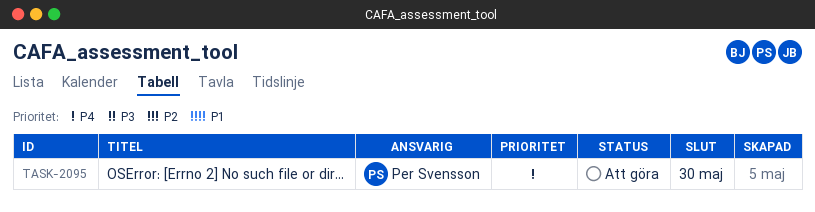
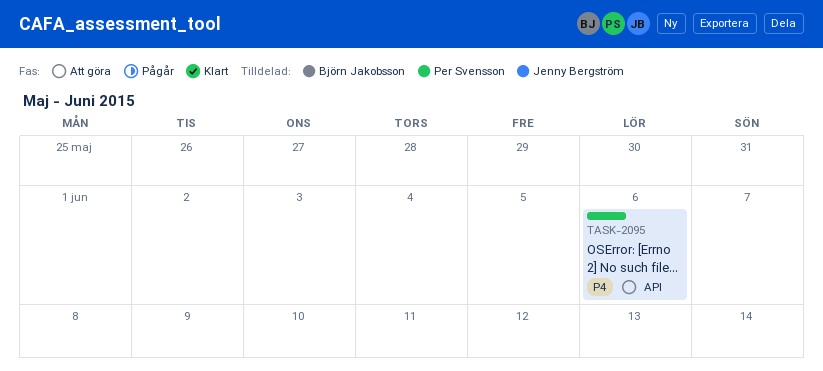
TASK-2095, due: May 30 -> Jun 6

